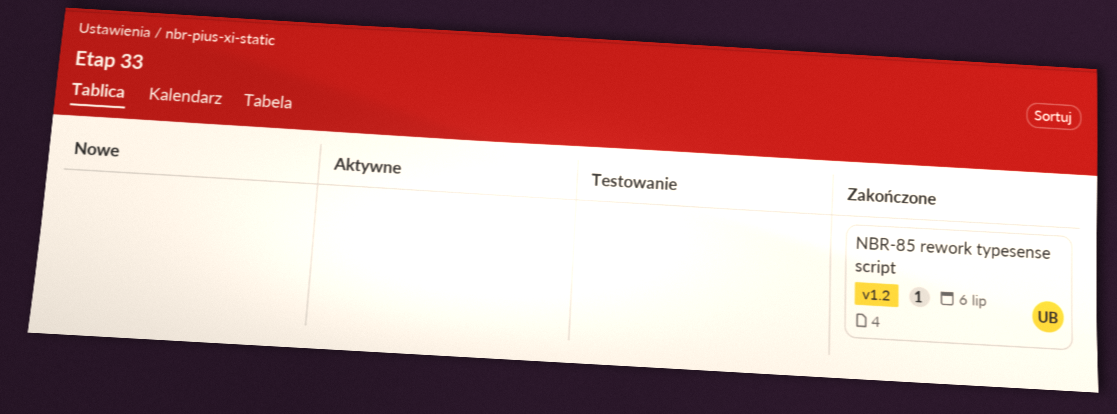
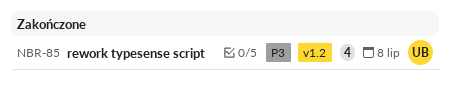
NBR-85, estimate: 1 -> 4
NBR-85, due: Jul 6 -> Jul 8

